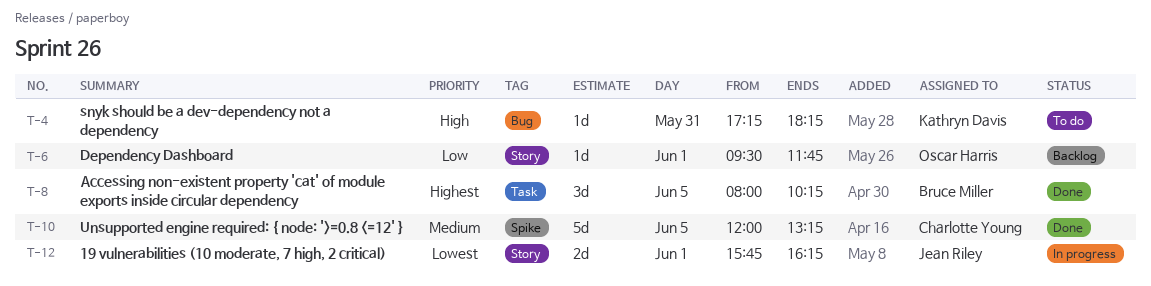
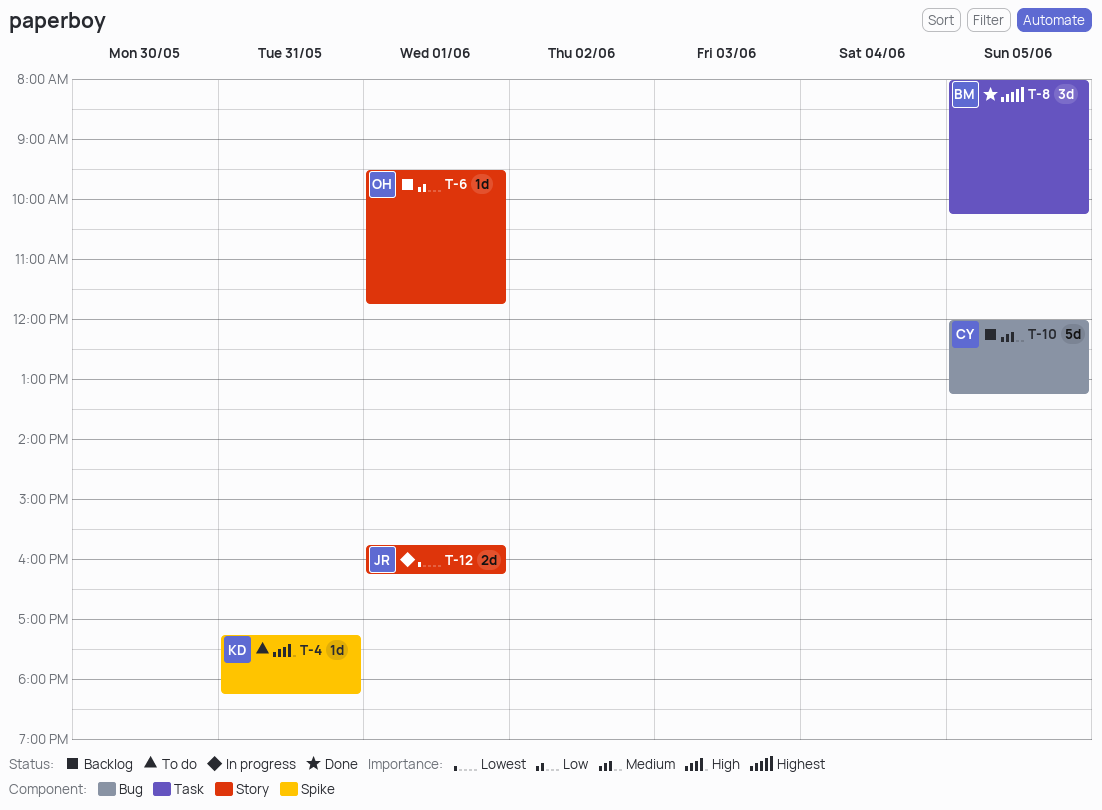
T-4, label: Bug -> Spike
T-10, status: Done -> Backlog
T-10, label: Spike -> Bug

